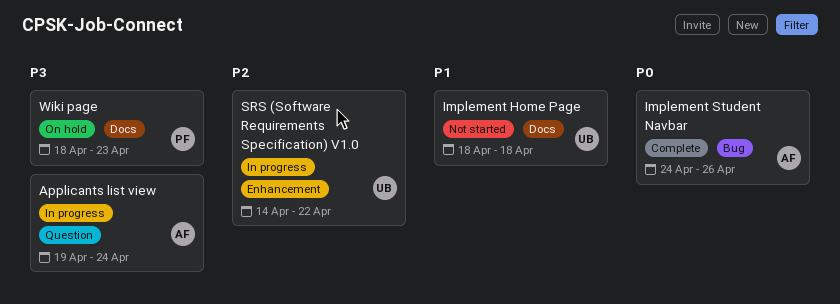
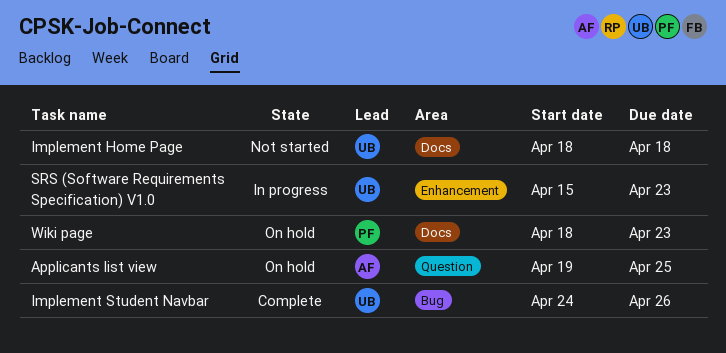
Applicants list view, status: In progress -> On hold
Applicants list view, due: Apr 24 -> Apr 25
Implement Student Navbar, owner: AF -> UB
SRS (Software Requirements Specification) V1.0, start: Apr 14 -> Apr 15
SRS (Software Requirements Specification) V1.0, due: Apr 22 -> Apr 23

